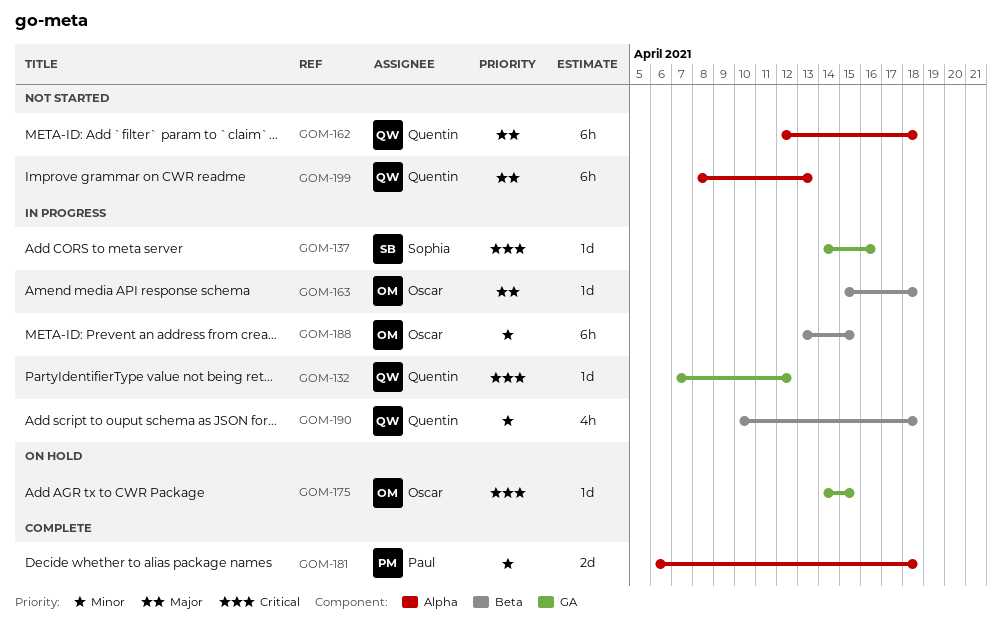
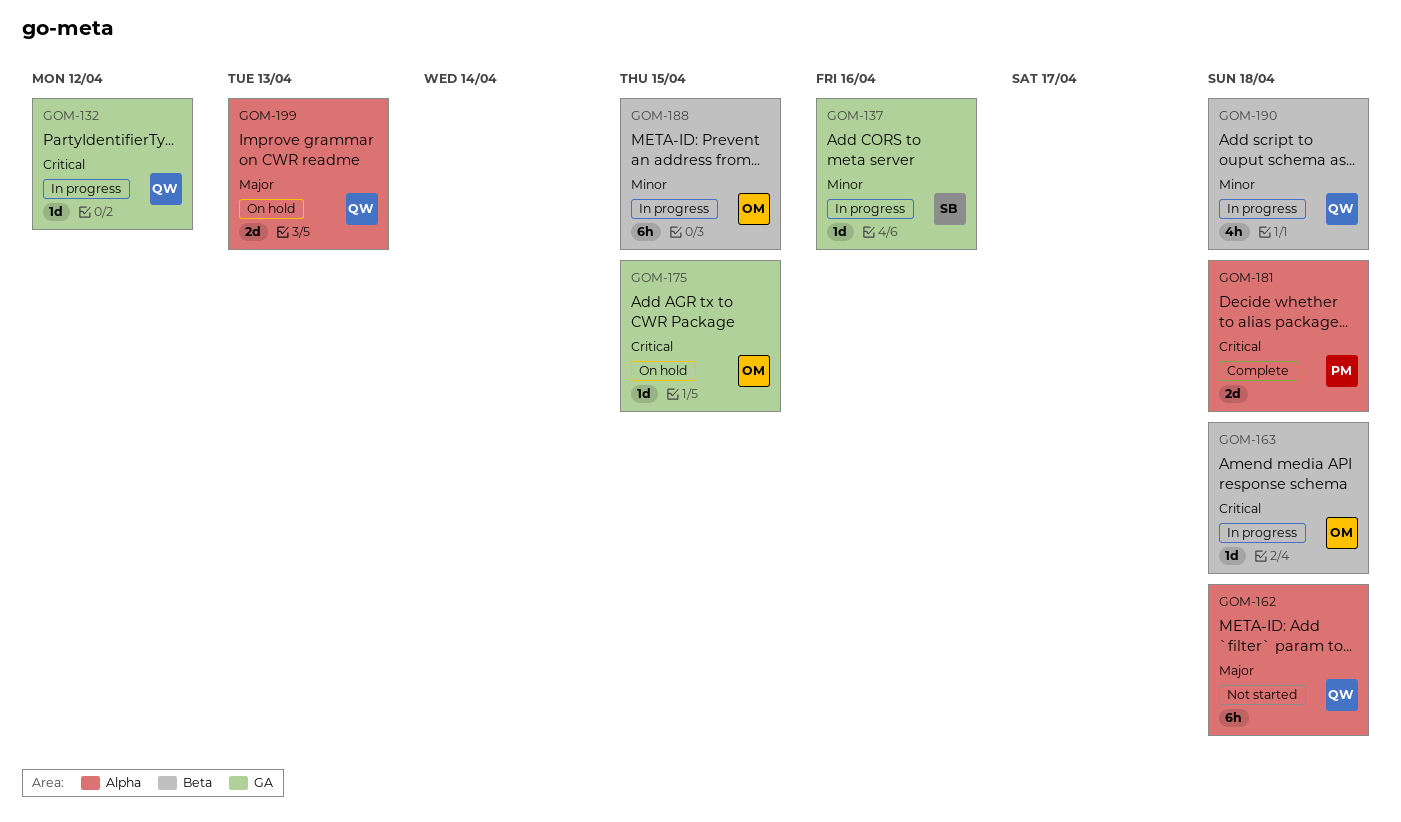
GOM-137, priority: Critical -> Minor
GOM-163, priority: Major -> Critical
GOM-181, priority: Minor -> Critical
GOM-199, status: Not started -> On hold
GOM-199, estimate: 6h -> 2d

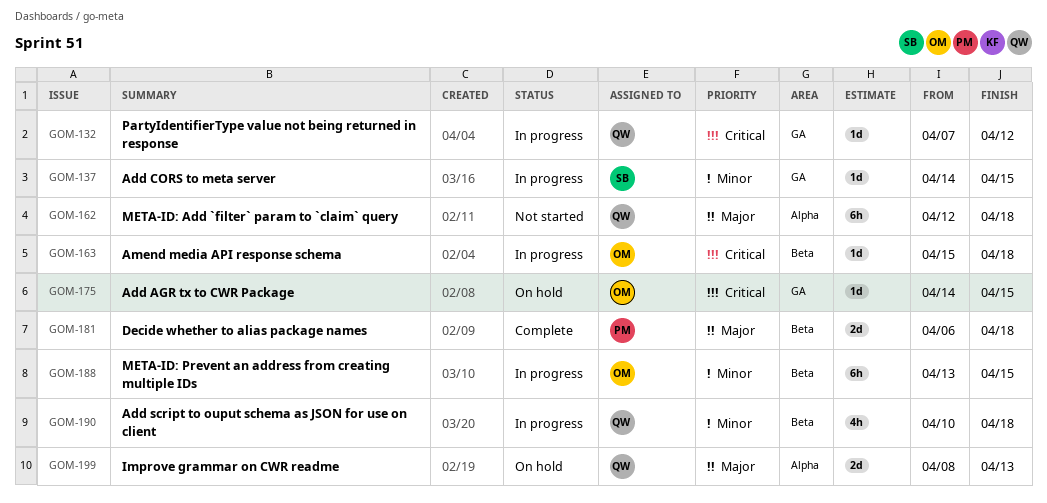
GOM-137, due: Apr 16 -> Apr 15
GOM-181, priority: Critical -> Major
GOM-181, label: Alpha -> Beta

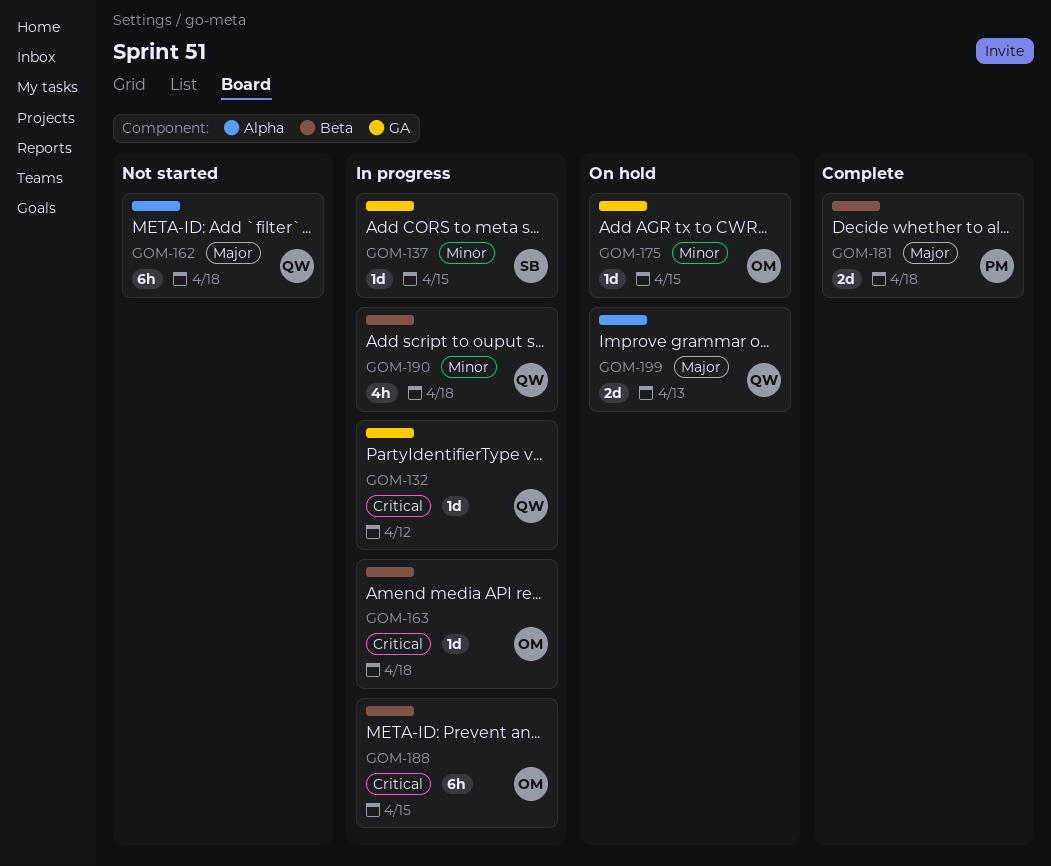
GOM-175, priority: Critical -> Minor
GOM-188, priority: Minor -> Critical

